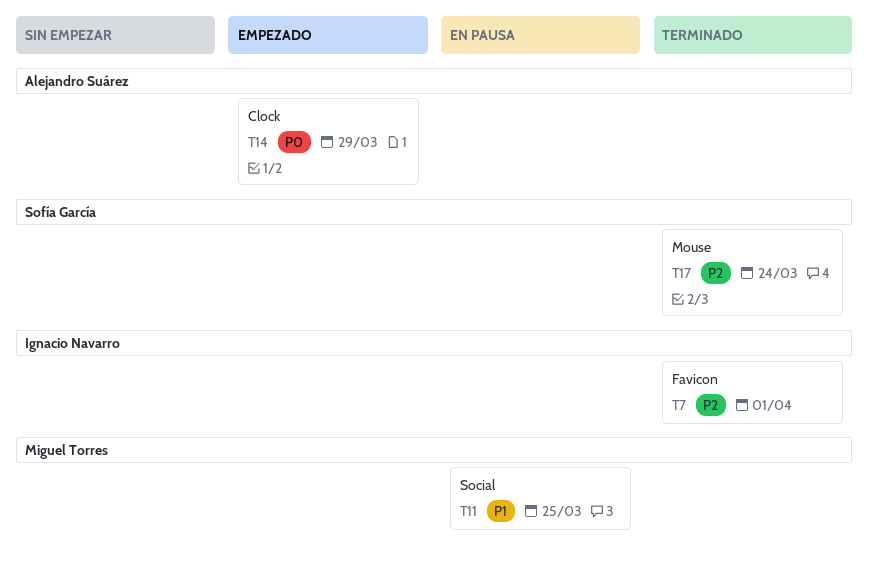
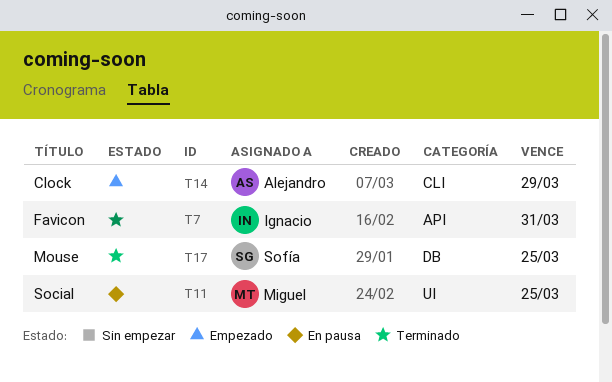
T7, due: Apr 1 -> Mar 31
T17, due: Mar 24 -> Mar 25

